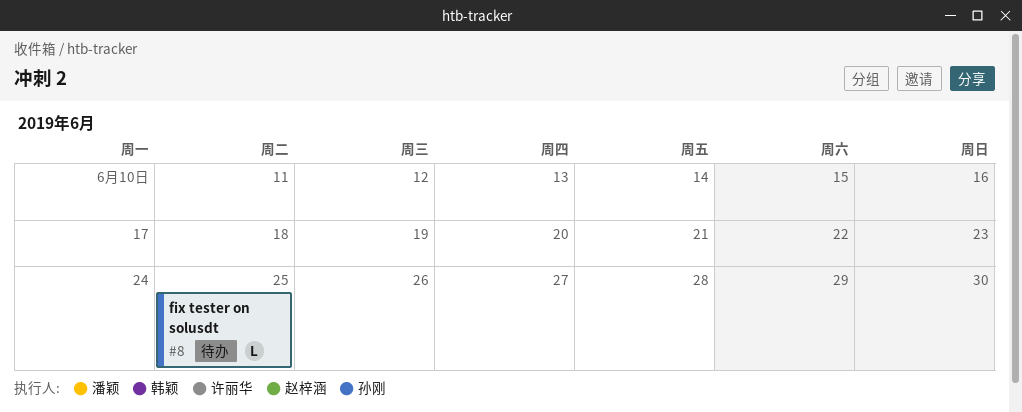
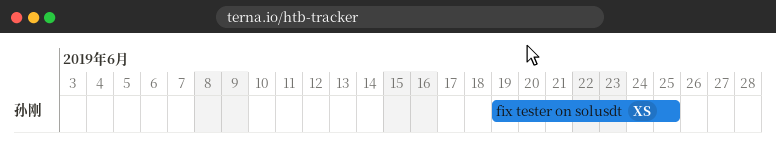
fix tester on solusdt, estimate: L -> XS

